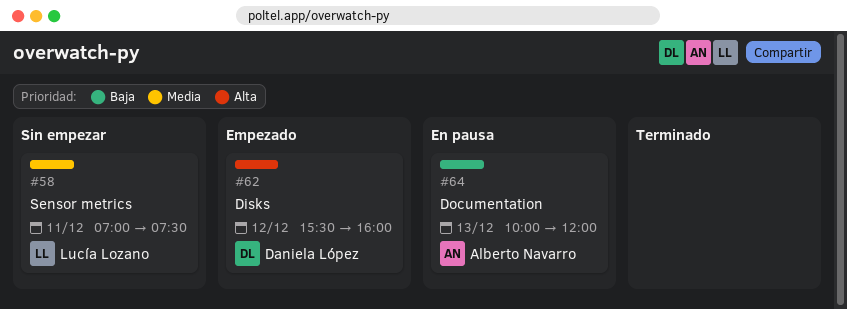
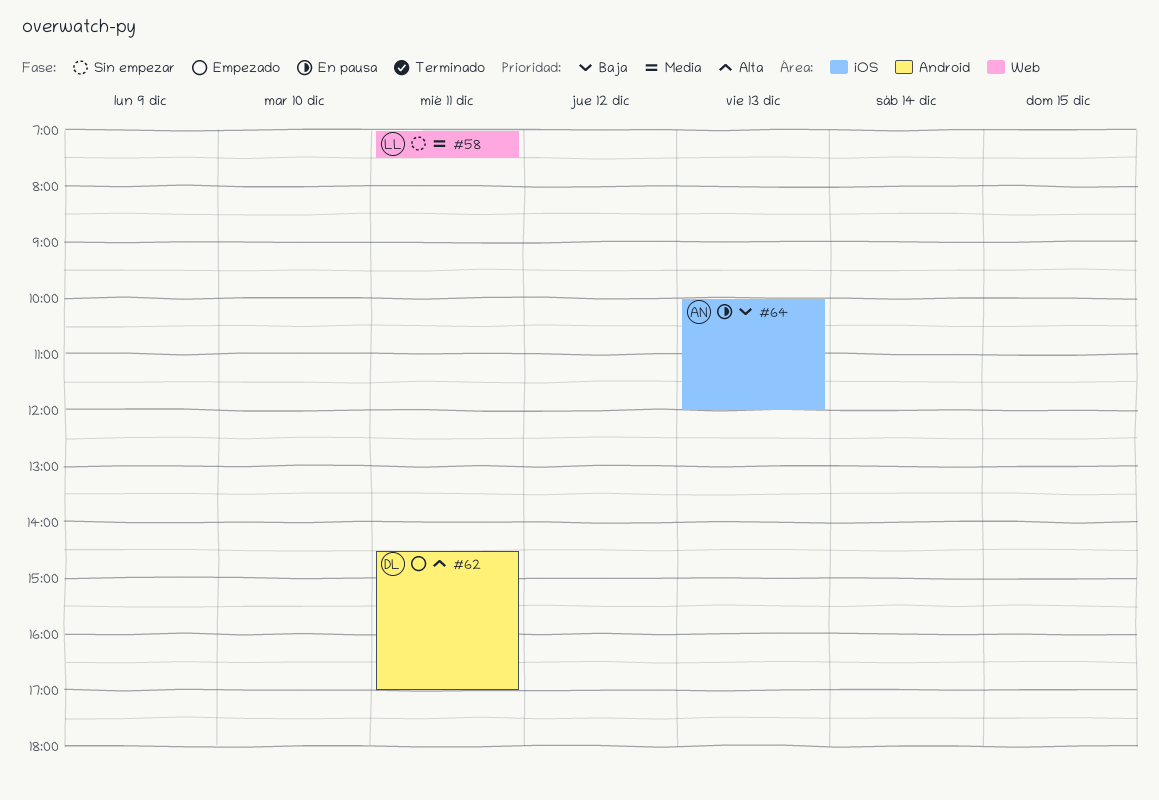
#62, day: Dec 12 -> Dec 11
#62, begins: 15:30 -> 14:30
#62, ends: 16:00 -> 17:00

